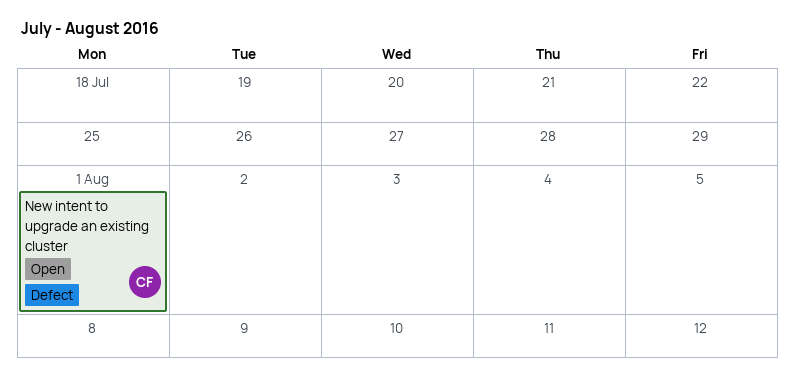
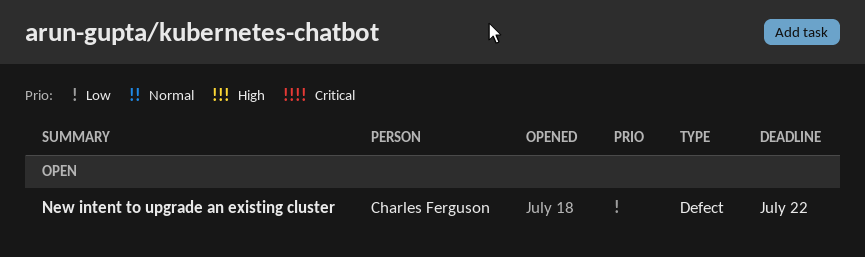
New intent to upgrade an existing cluster, due: Aug 1 -> Jul 22

